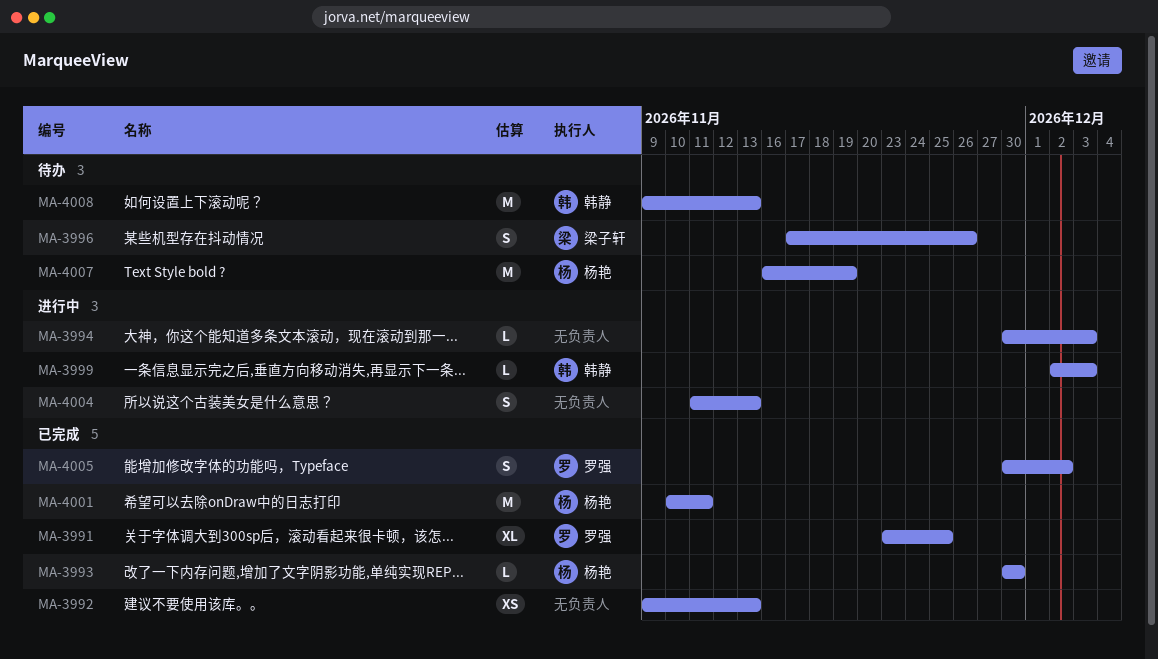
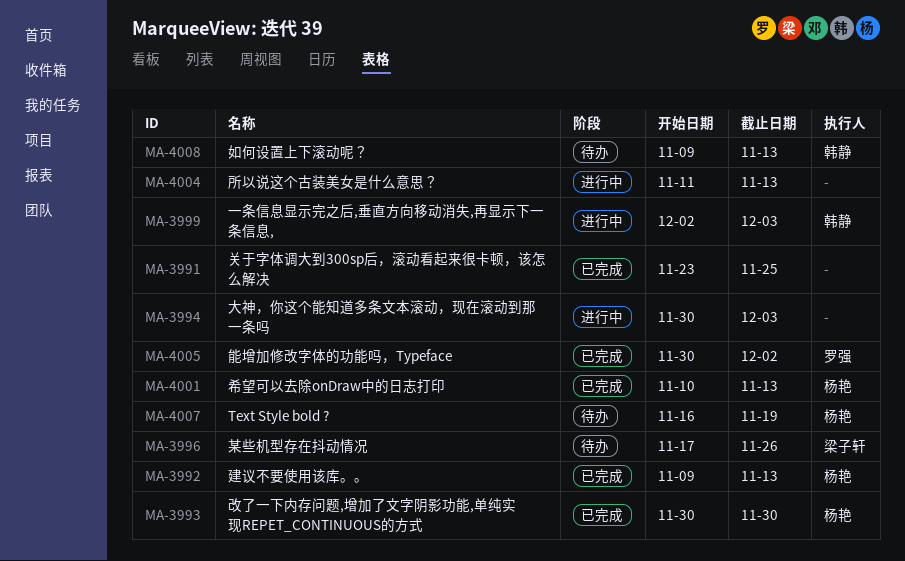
MA-3991, owner: 罗强 -> none
MA-3992, owner: none -> 杨艳
MA-4001, due: Nov 11 -> Nov 13

